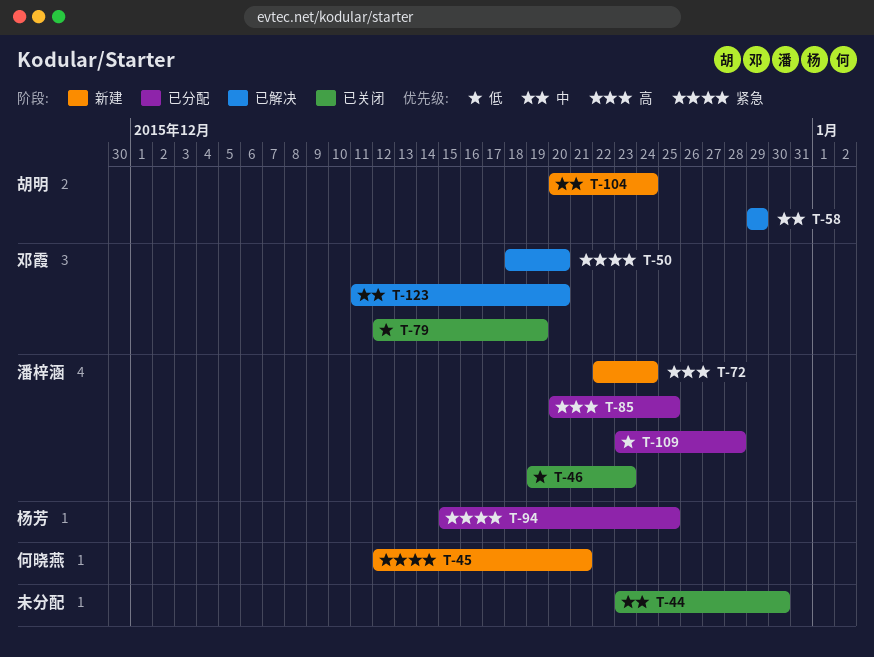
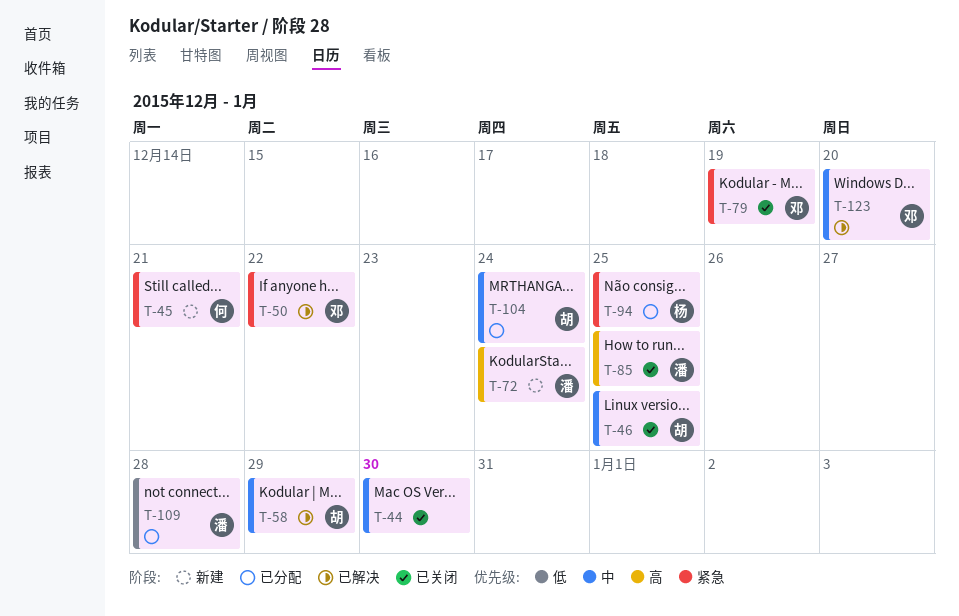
T-46, owner: 潘梓涵 -> 胡明
T-46, priority: 低 -> 中
T-46, due: Dec 23 -> Dec 25
T-50, due: Dec 20 -> Dec 22
T-79, priority: 低 -> 紧急
T-85, status: 已分配 -> 已关闭
T-104, status: 新建 -> 已分配

